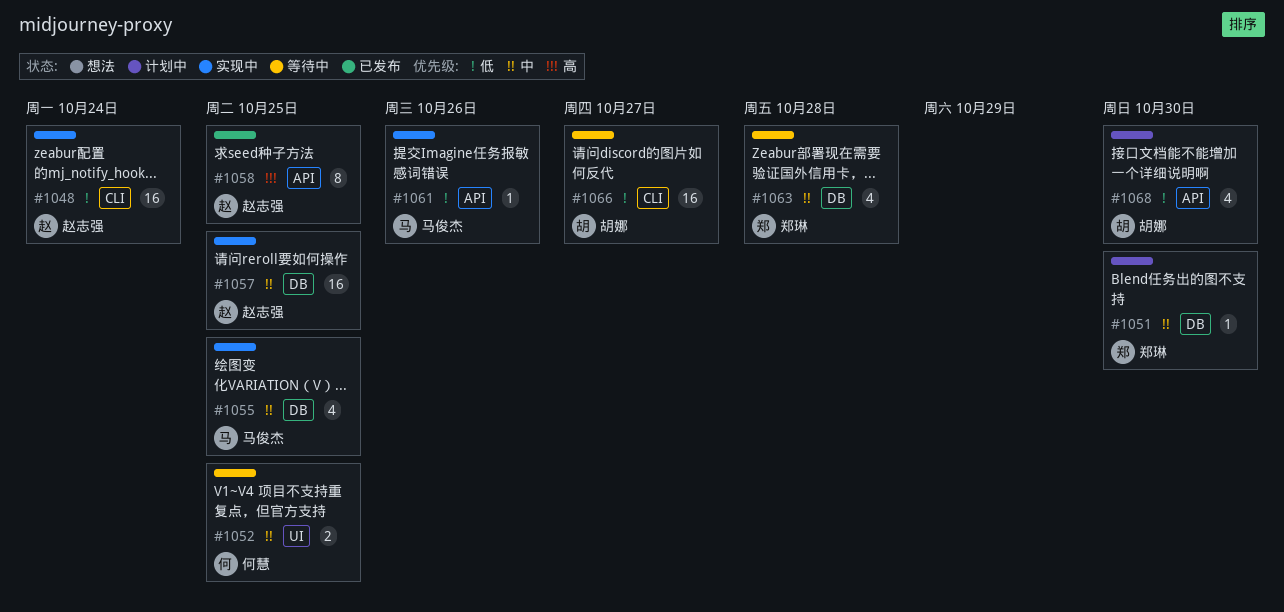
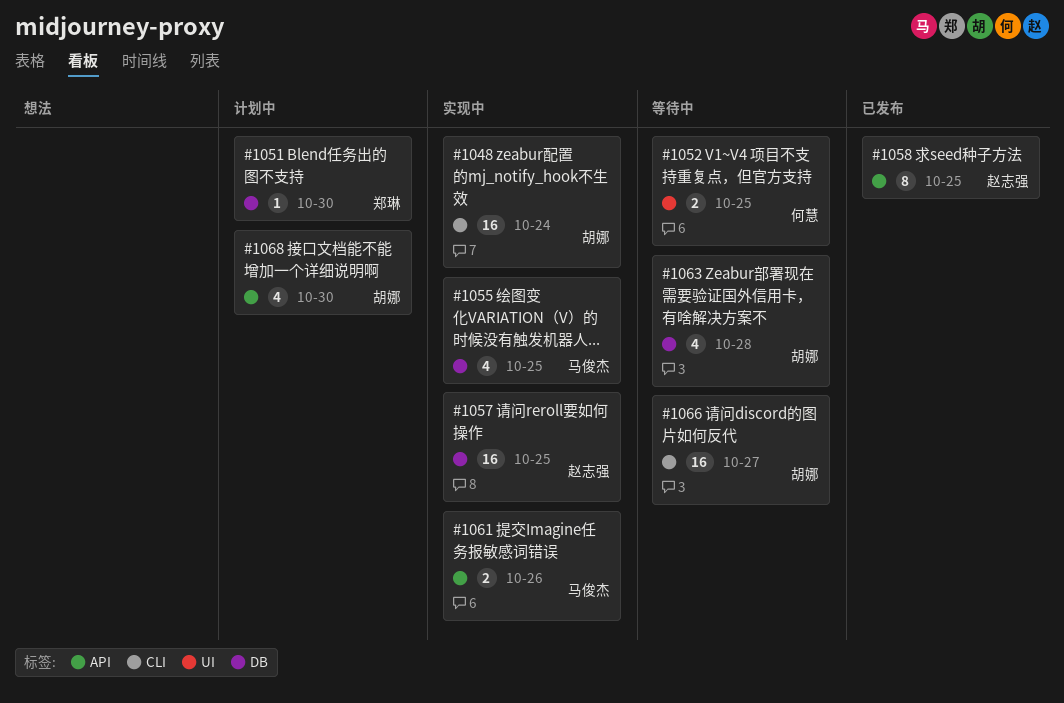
#1048, owner: 赵志强 -> 胡娜
#1061, estimate: 1 -> 2
#1063, owner: 郑琳 -> 胡娜

